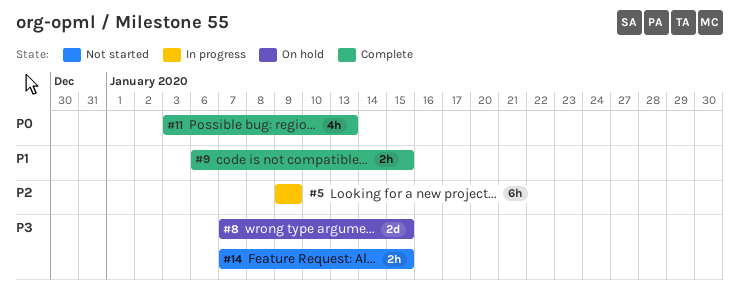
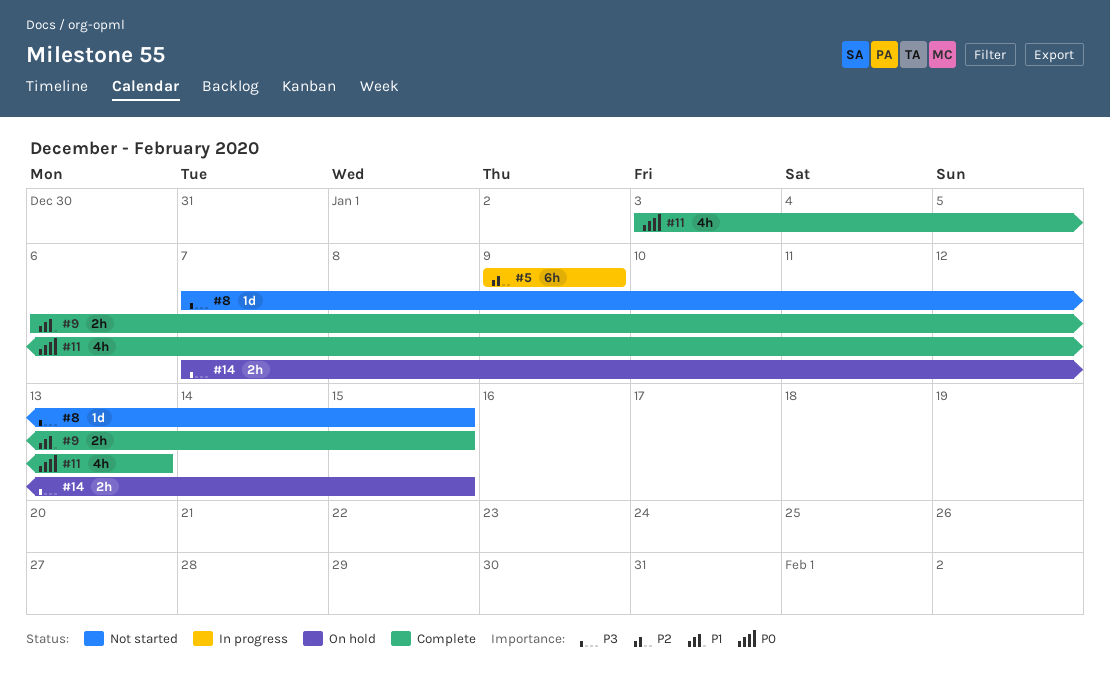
#8, status: On hold -> Not started
#8, estimate: 2d -> 1d
#14, status: Not started -> On hold

